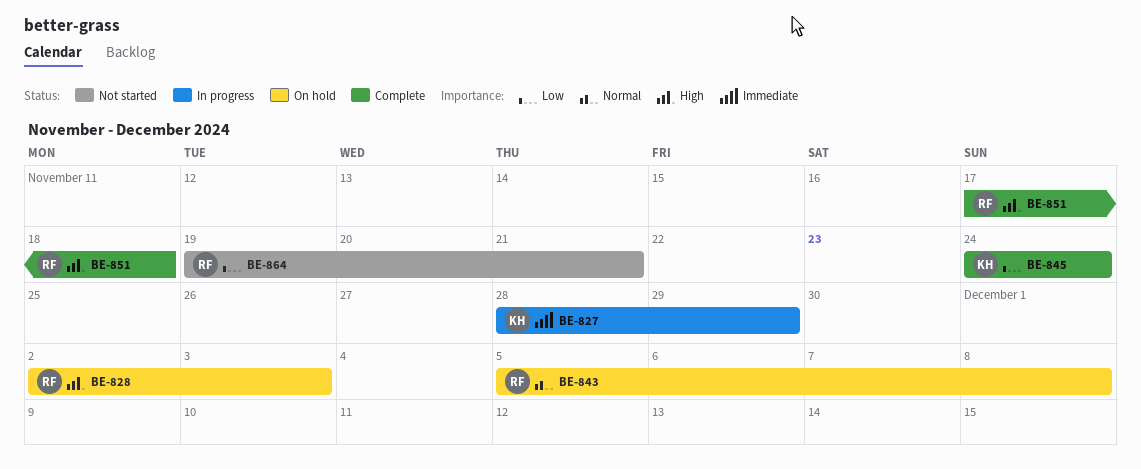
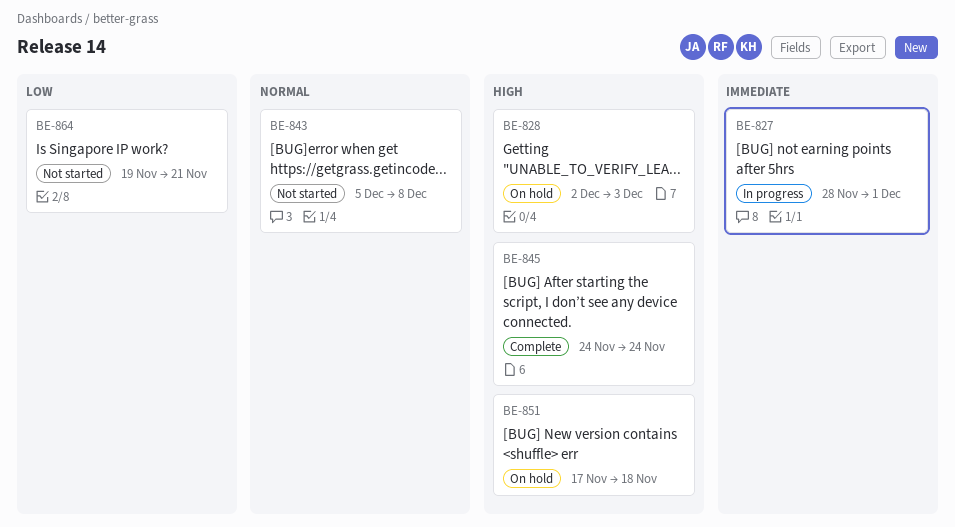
BE-827, due: Nov 29 -> Dec 1
BE-843, status: On hold -> Not started
BE-845, priority: Low -> High
BE-851, status: Complete -> On hold

